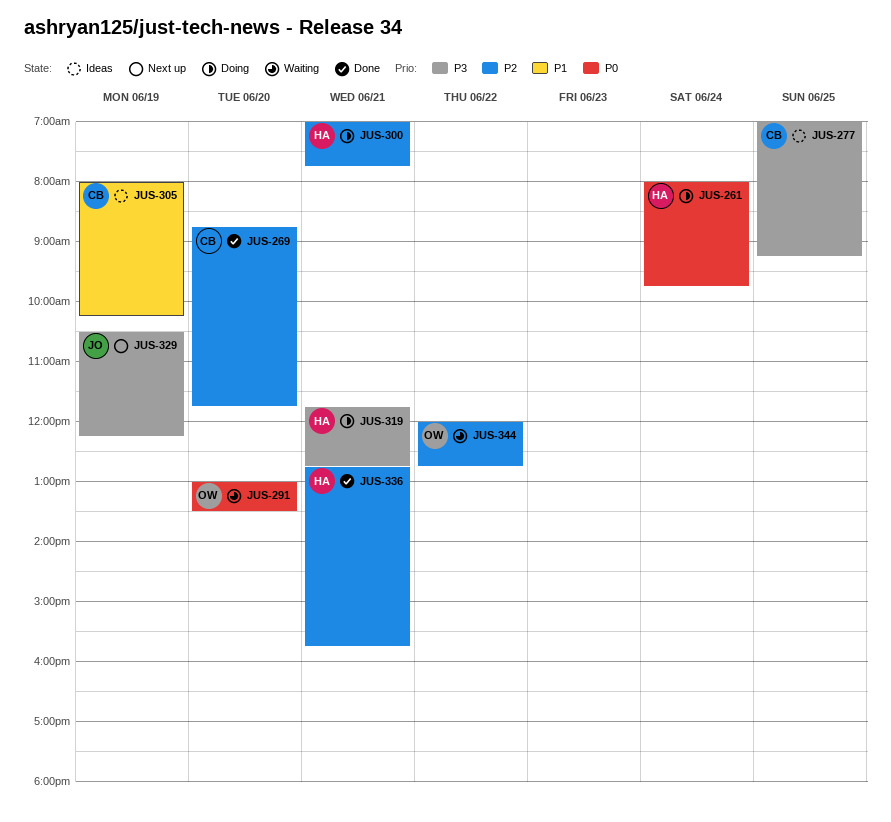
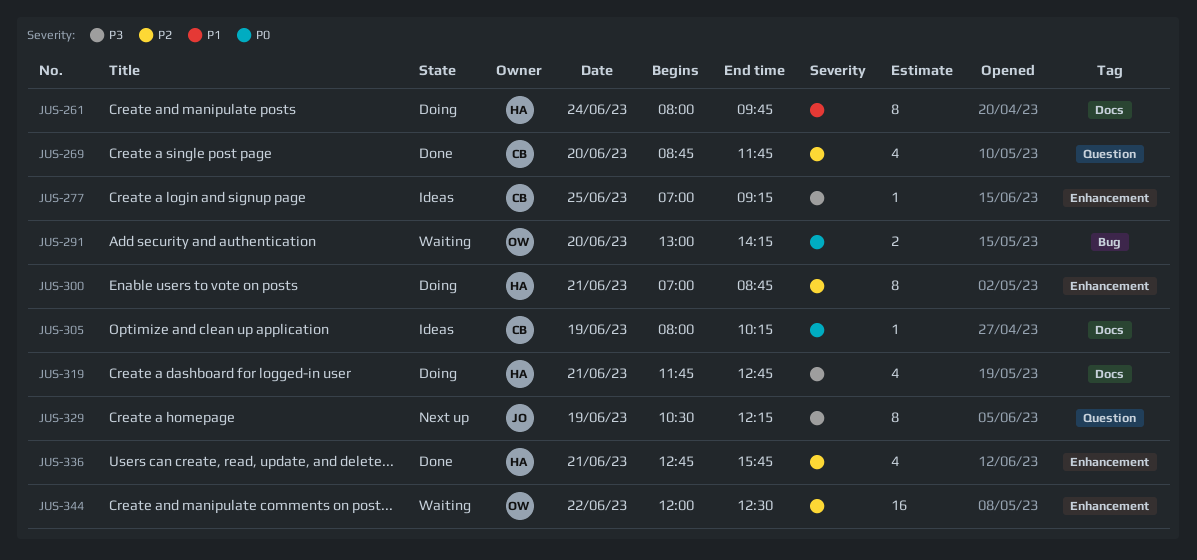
JUS-261, priority: P0 -> P1
JUS-291, ends: 13:30 -> 14:15
JUS-300, ends: 07:45 -> 08:45
JUS-305, priority: P1 -> P0
JUS-344, ends: 12:45 -> 12:30

